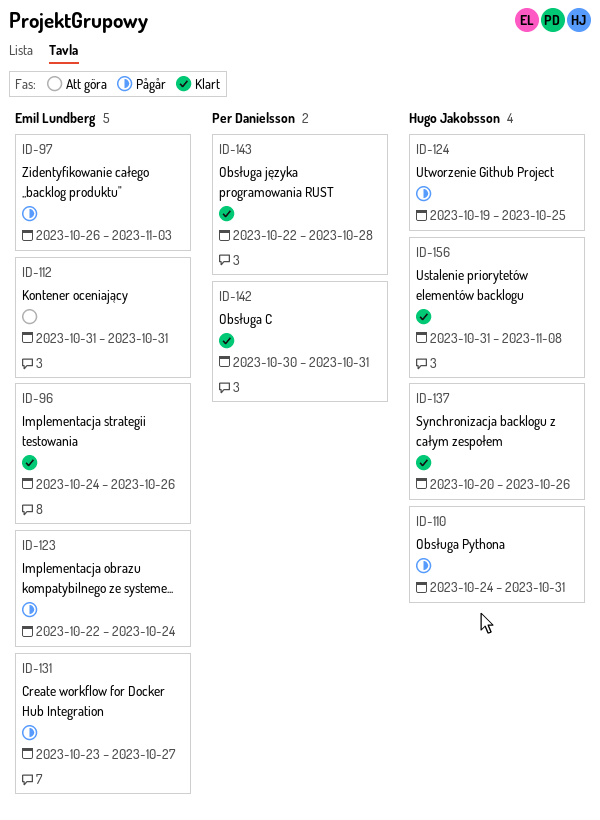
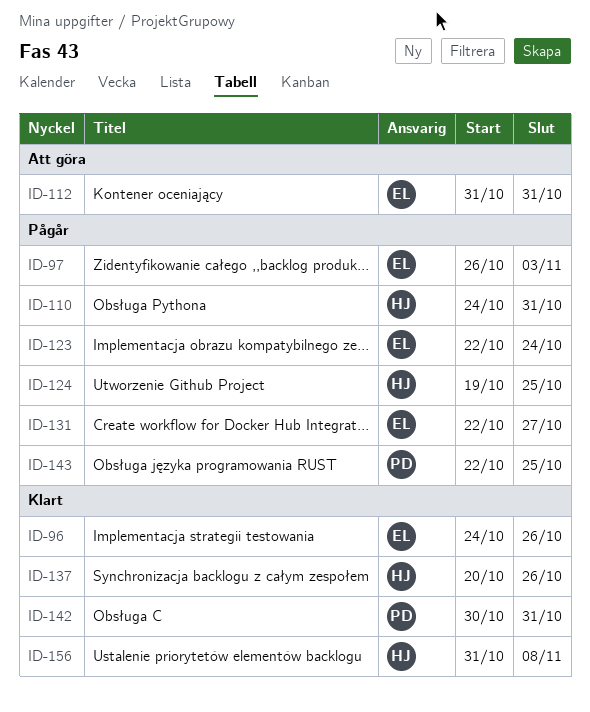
ID-131, start: Oct 23 -> Oct 22
ID-143, status: Klart -> Pågår
ID-143, due: Oct 28 -> Oct 25

